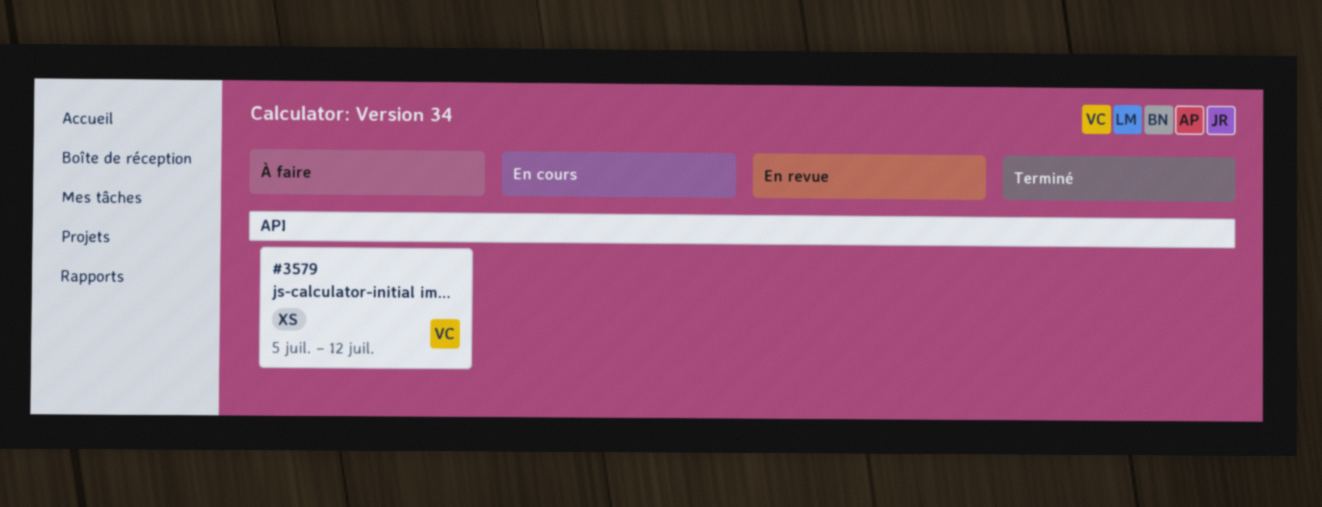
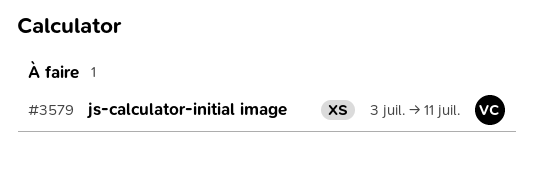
#3579, start: Jul 5 -> Jul 3
#3579, due: Jul 12 -> Jul 11

